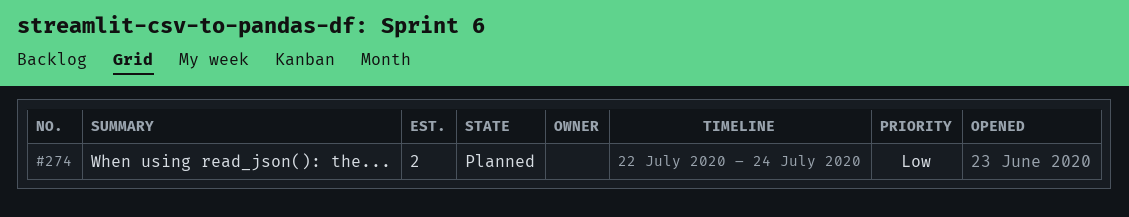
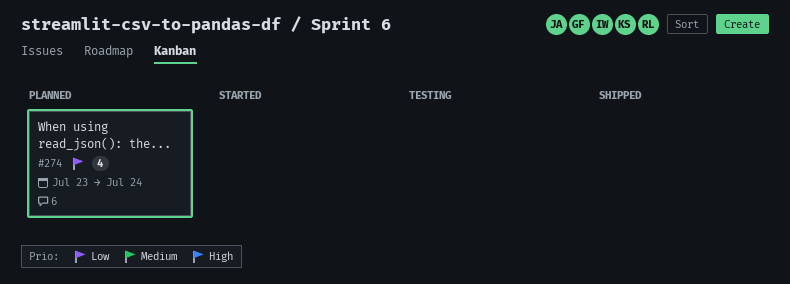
#274, estimate: 2 -> 4
#274, start: Jul 22 -> Jul 23

